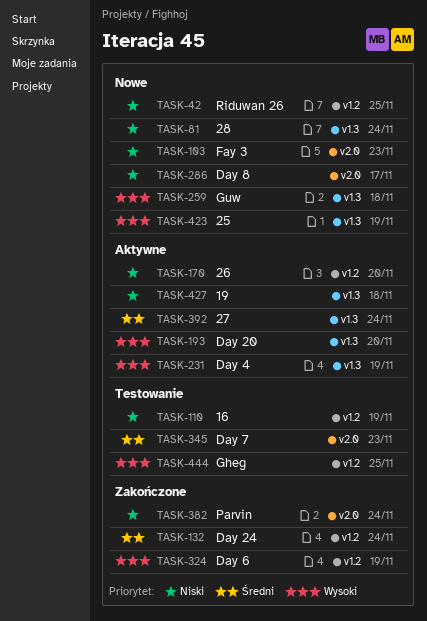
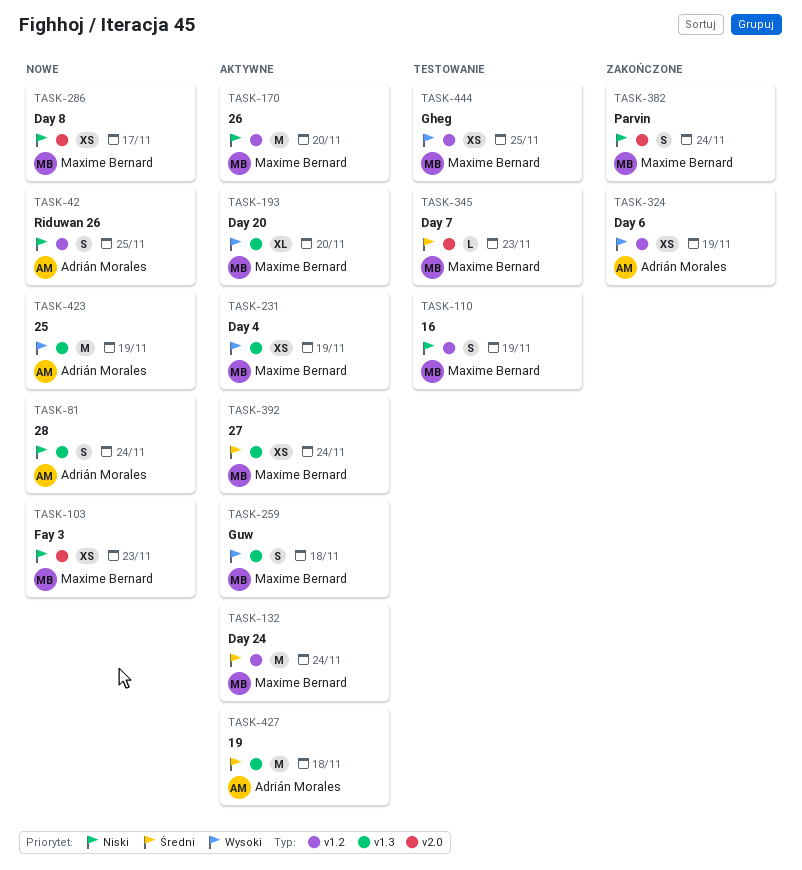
TASK-132, status: Zakończone -> Aktywne
TASK-259, status: Nowe -> Aktywne
TASK-427, priority: Niski -> Średni

